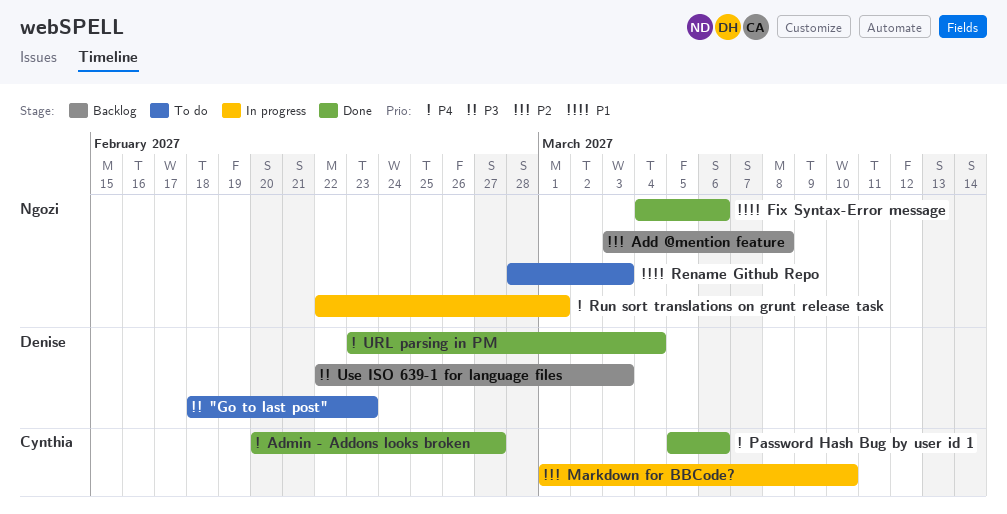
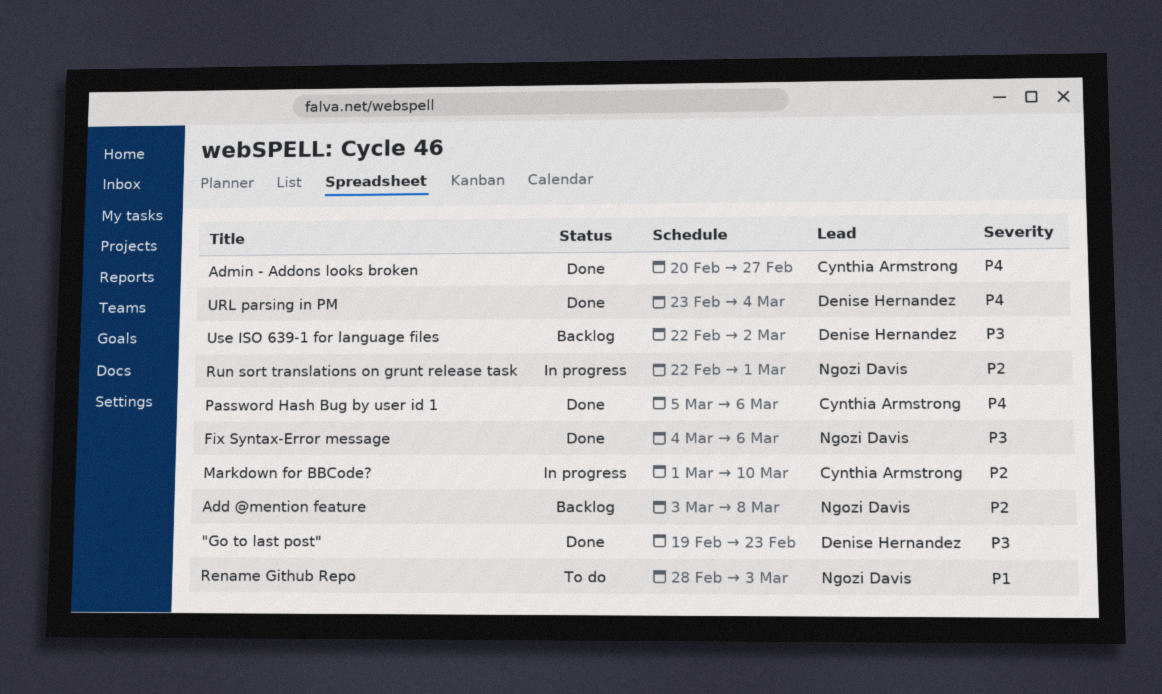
"Go to last post", status: To do -> Done
"Go to last post", start: Feb 18 -> Feb 19
Fix Syntax-Error message, priority: P1 -> P3
Run sort translations on grunt release task, priority: P4 -> P2
Use ISO 639-1 for language files, due: Mar 3 -> Mar 2

